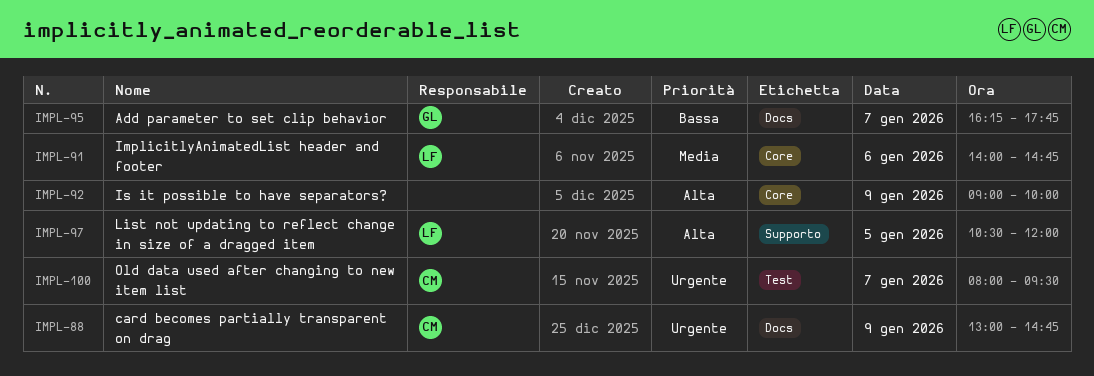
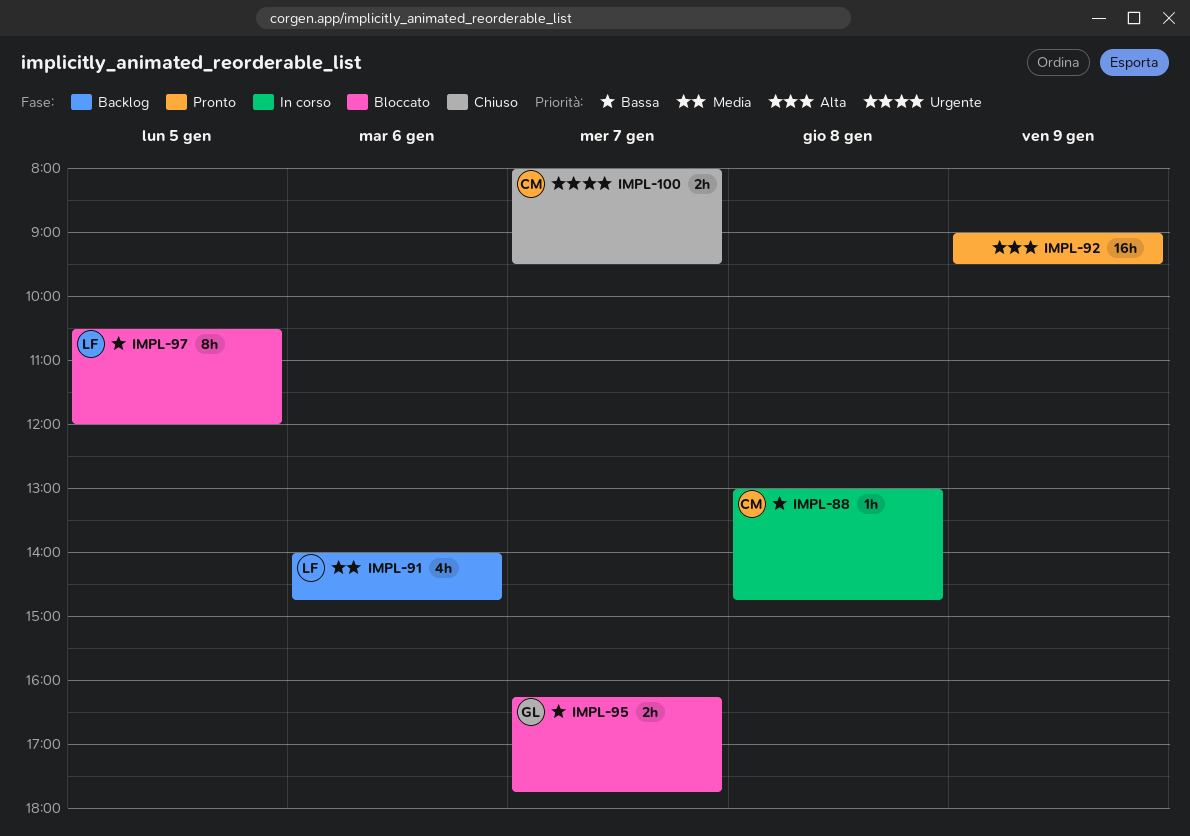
IMPL-88, priority: Urgente -> Bassa
IMPL-88, day: Jan 9 -> Jan 8
IMPL-92, ends: 10:00 -> 09:30
IMPL-97, priority: Alta -> Bassa

